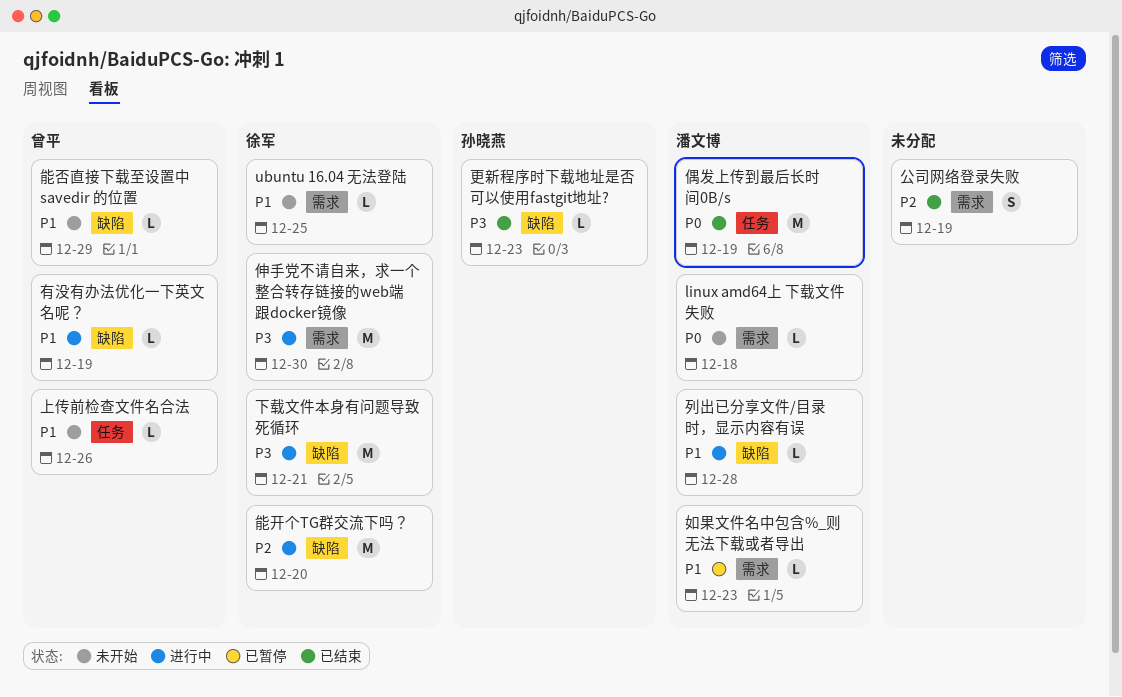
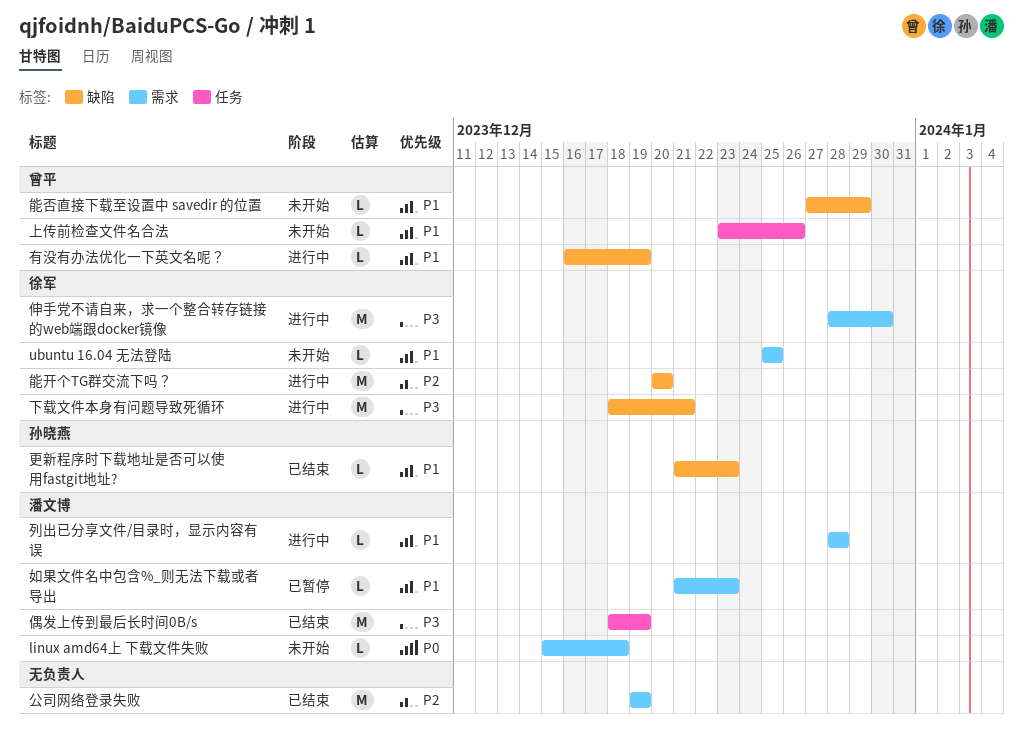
偶发上传到最后长时间0B/s, priority: P0 -> P3
公司网络登录失败, estimate: S -> M
列出已分享文件/目录时，显示内容有误, label: 缺陷 -> 需求
更新程序时下载地址是否可以使用fastgit地址?, priority: P3 -> P1

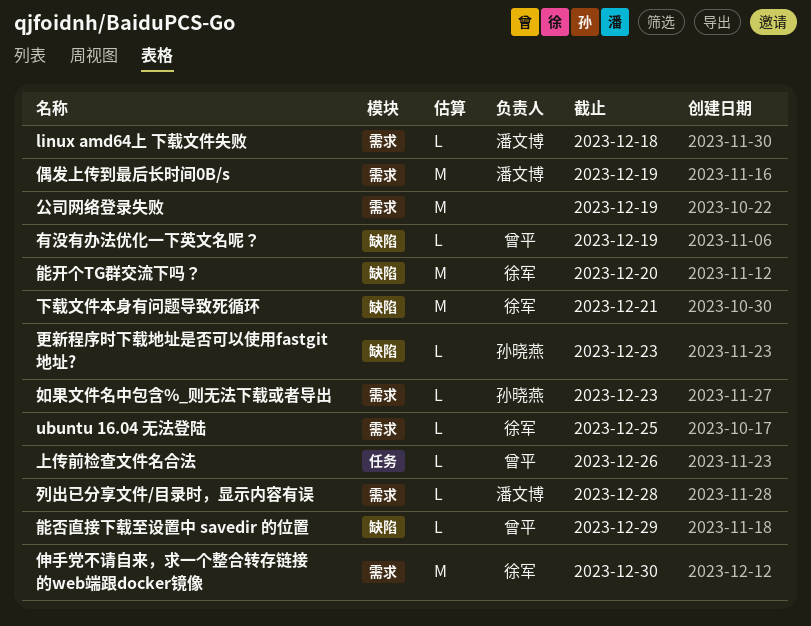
偶发上传到最后长时间0B/s, label: 任务 -> 需求
如果文件名中包含%_则无法下载或者导出, owner: 潘文博 -> 孙晓燕

